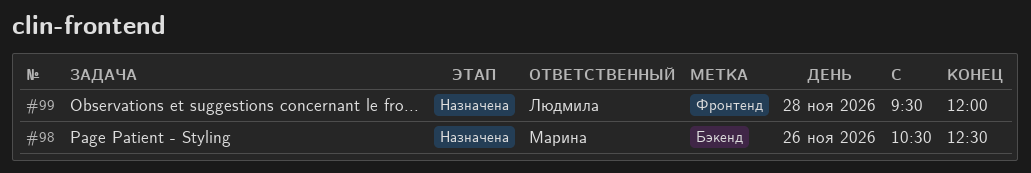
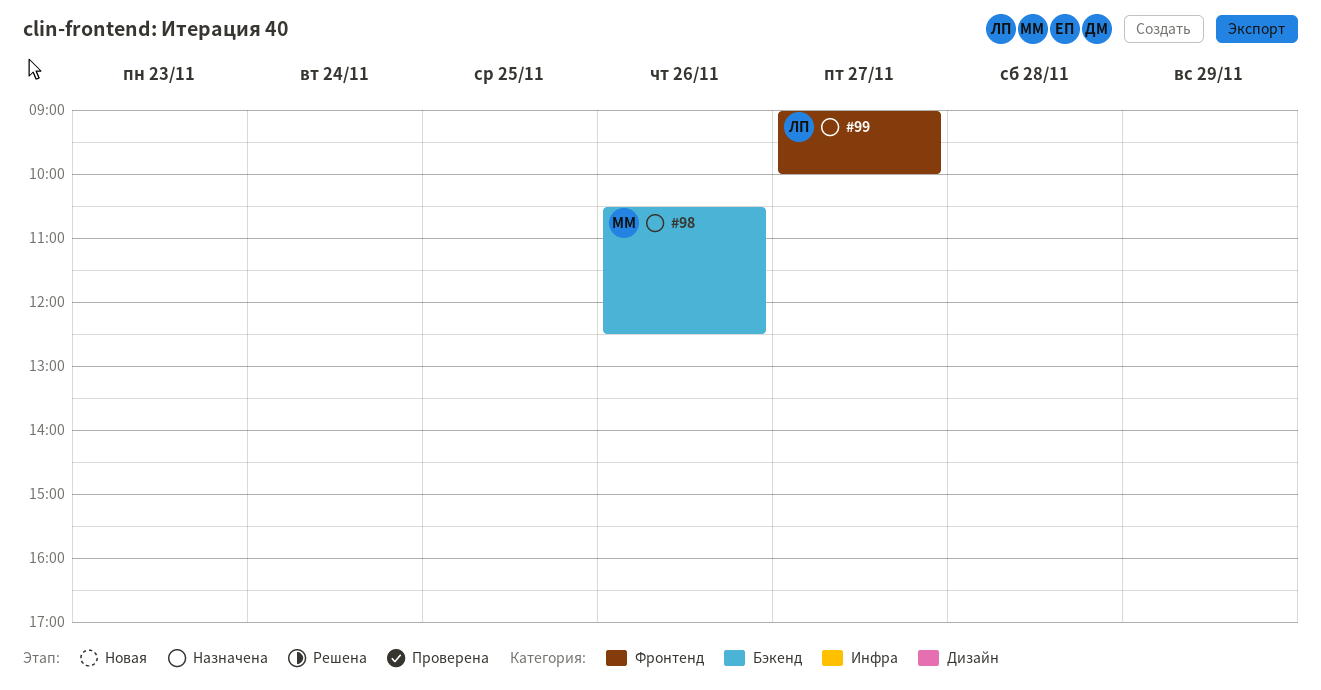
#99, day: Nov 28 -> Nov 27
#99, begins: 09:30 -> 09:00
#99, ends: 12:00 -> 10:00

